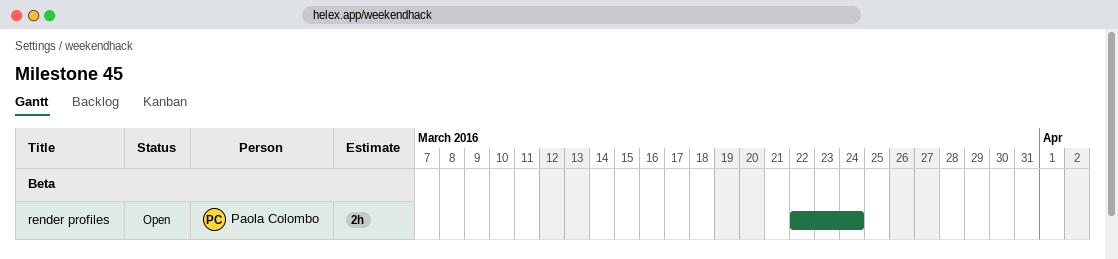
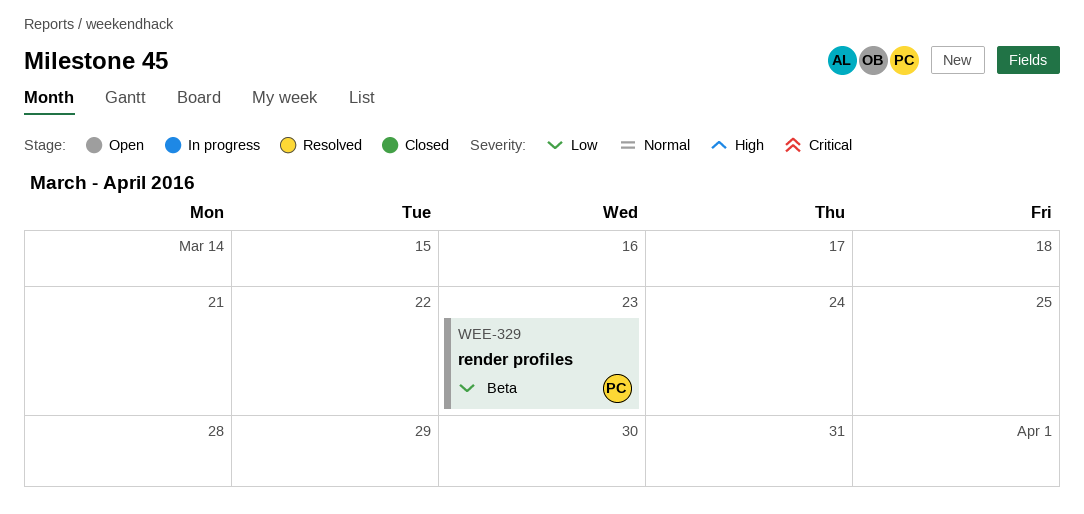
render profiles, due: Mar 24 -> Mar 23

